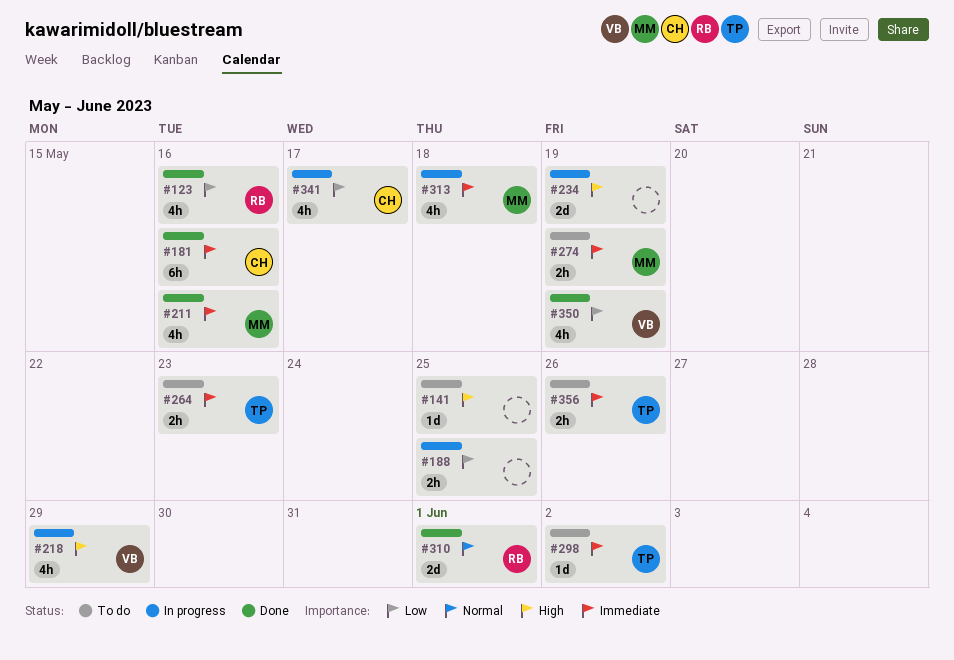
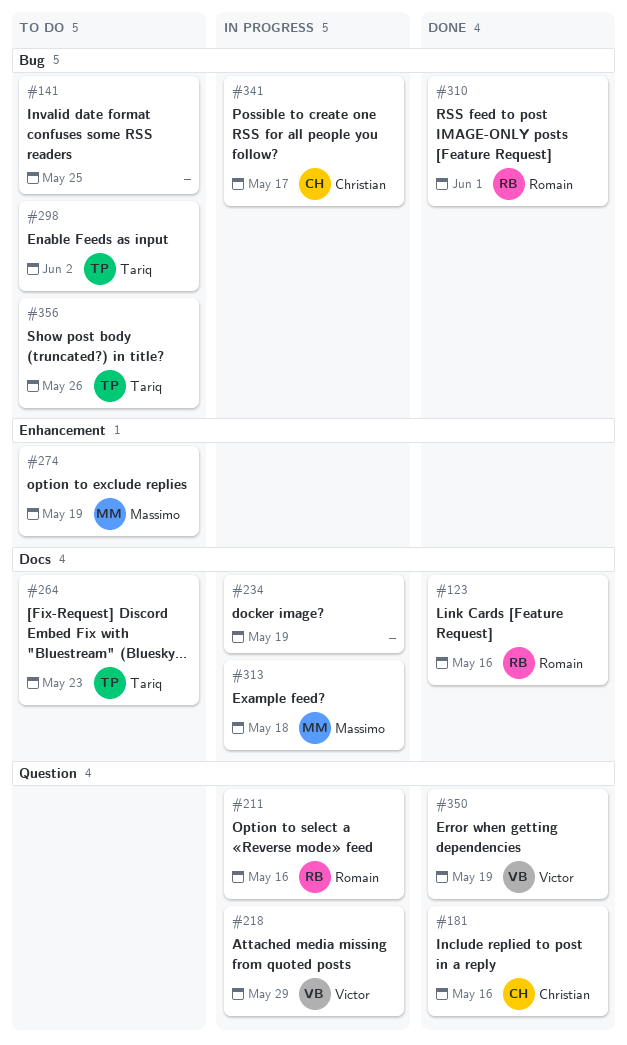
#188: present -> none
#211, status: Done -> In progress
#211, owner: Massimo -> Romain

